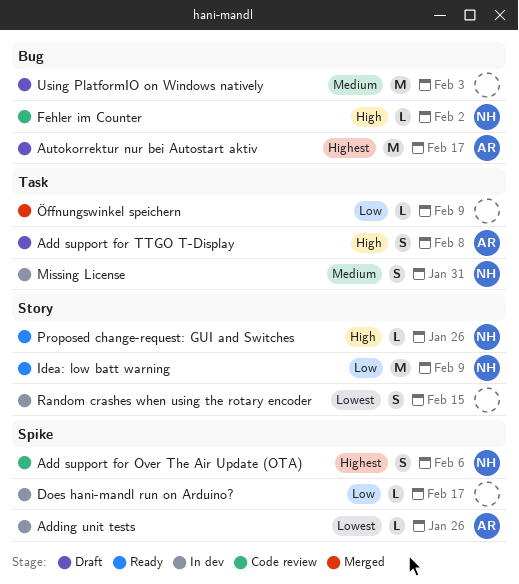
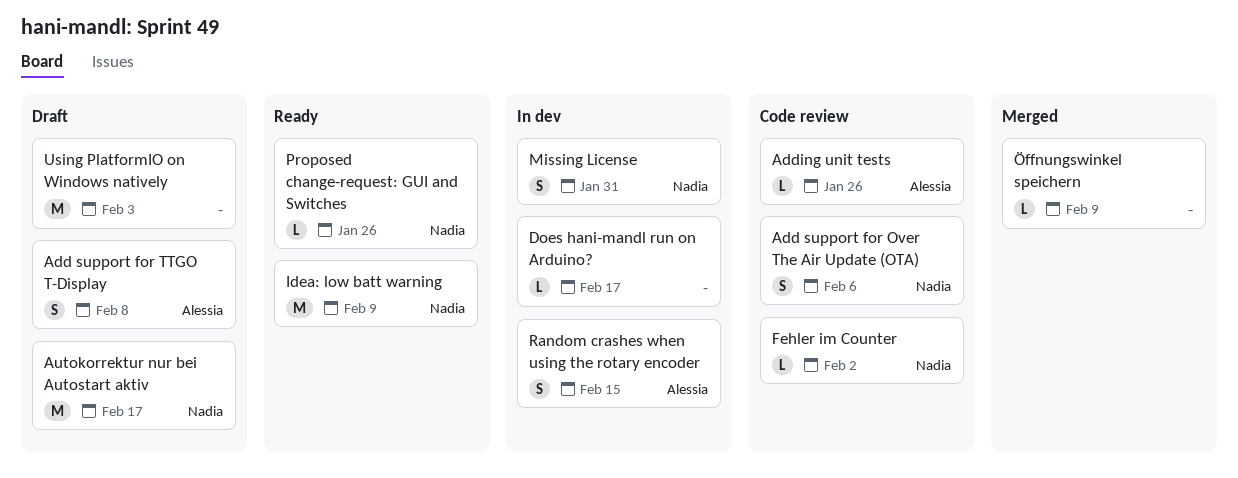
Adding unit tests, status: In dev -> Code review
Autokorrektur nur bei Autostart aktiv, owner: Alessia -> Nadia
Random crashes when using the rotary encoder, owner: none -> Alessia

